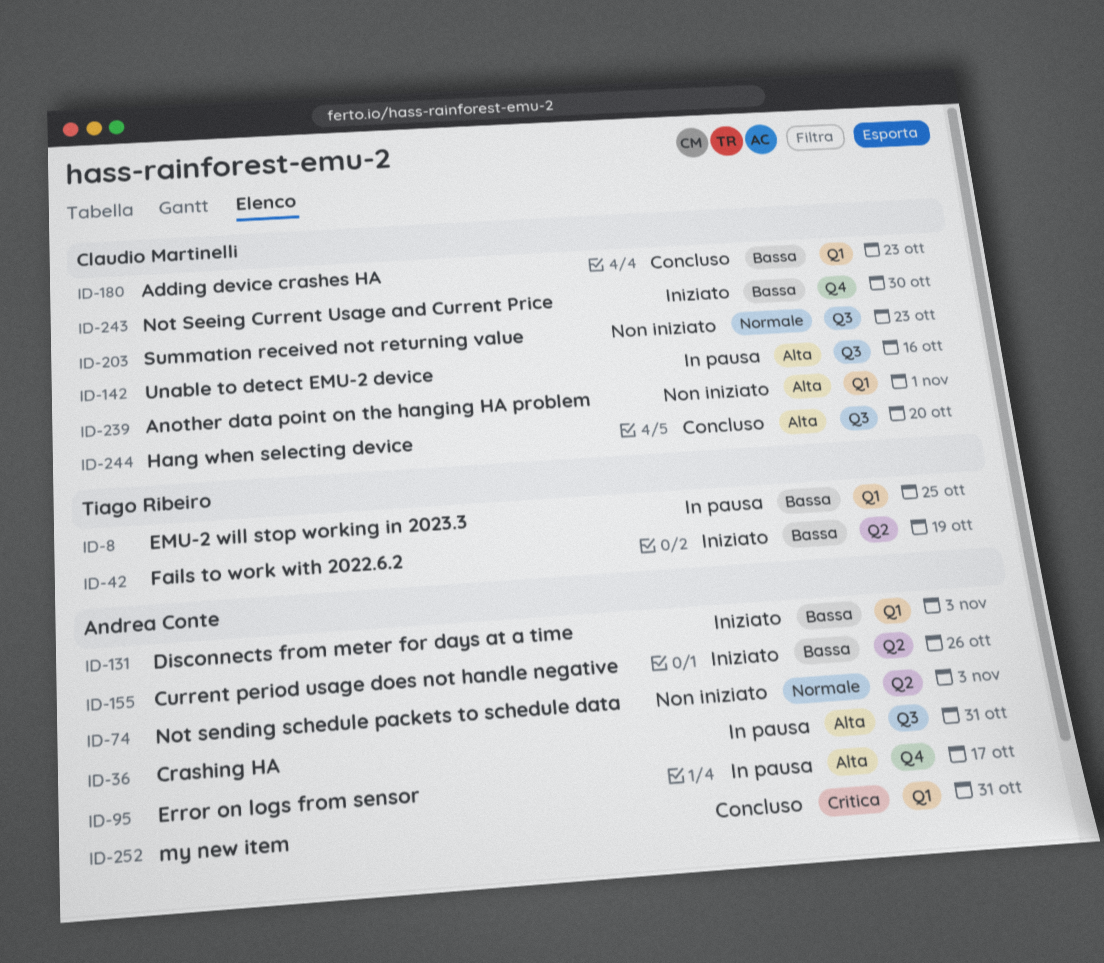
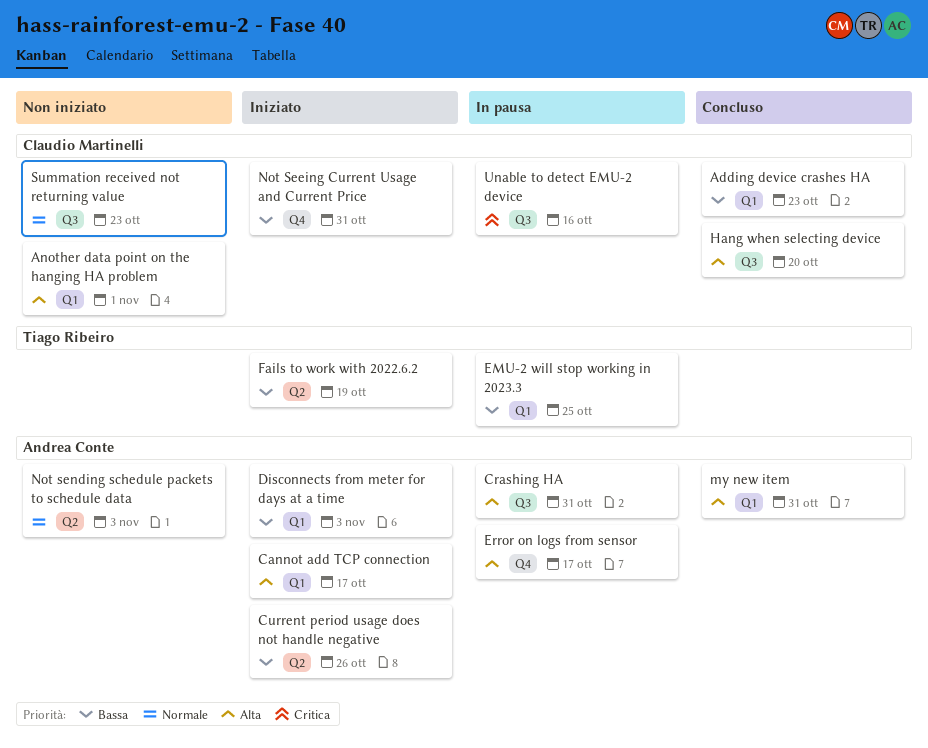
Cannot add TCP connection: none -> present
my new item, priority: Critica -> Alta
Not Seeing Current Usage and Current Price, due: Oct 30 -> Oct 31
Unable to detect EMU-2 device, priority: Alta -> Critica

